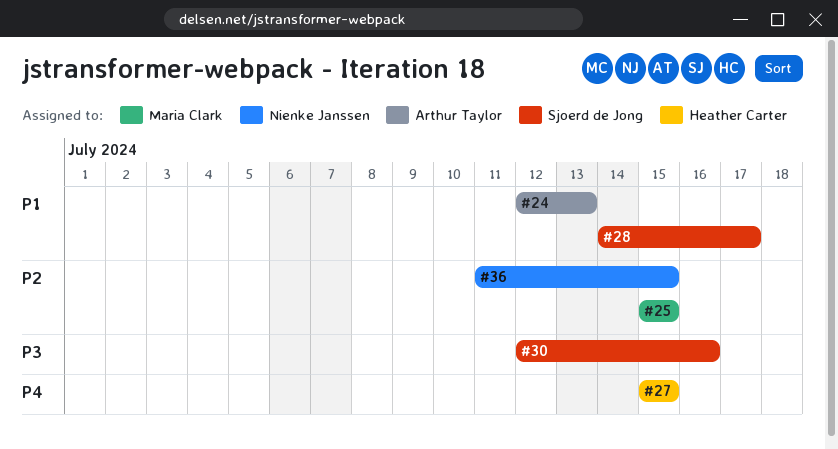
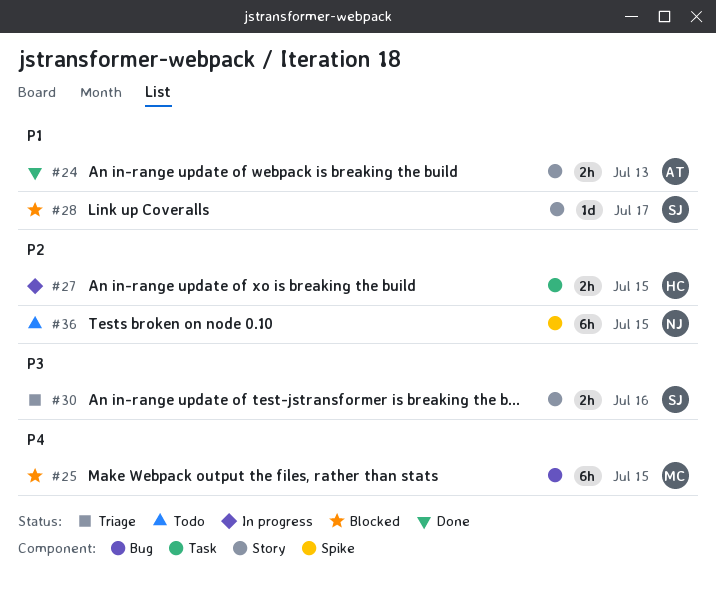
#25, priority: P2 -> P4
#27, priority: P4 -> P2

